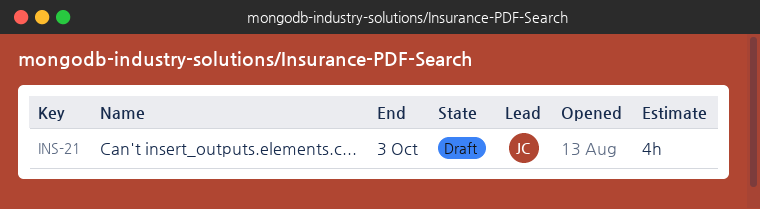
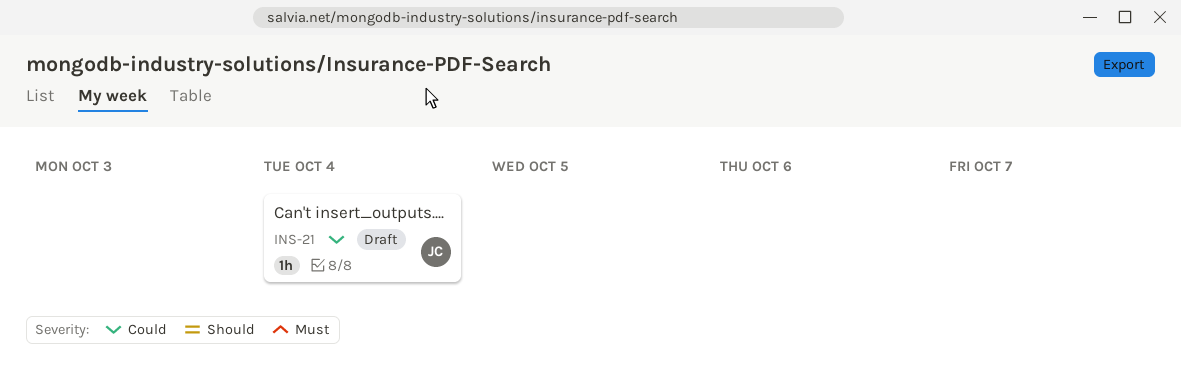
INS-21, estimate: 4h -> 1h
INS-21, due: Oct 3 -> Oct 4

